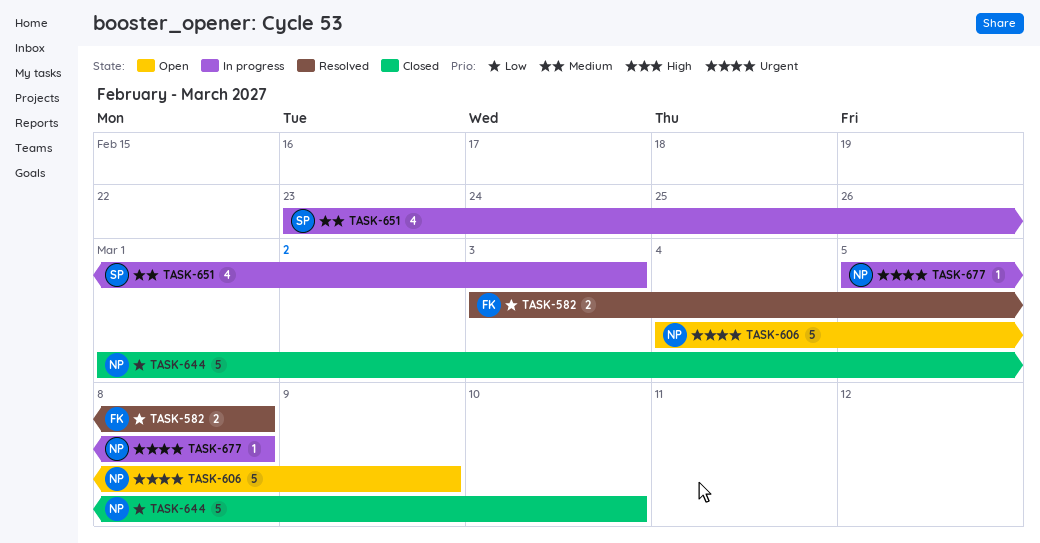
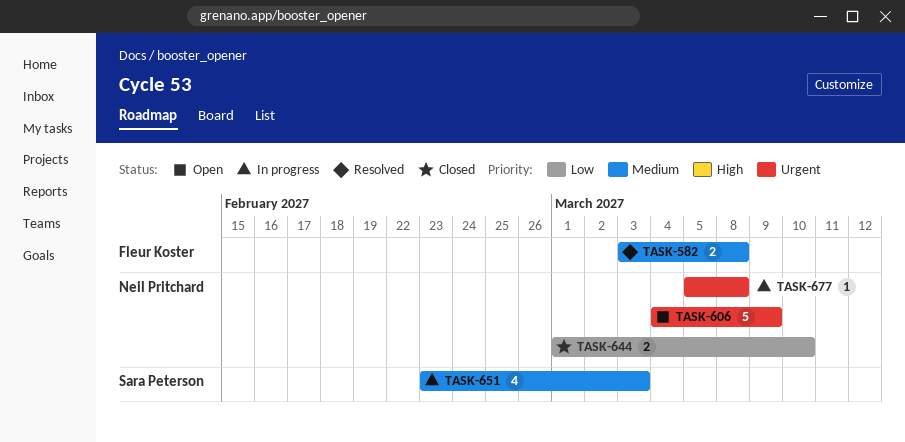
TASK-582, priority: Low -> Medium
TASK-644, estimate: 5 -> 2

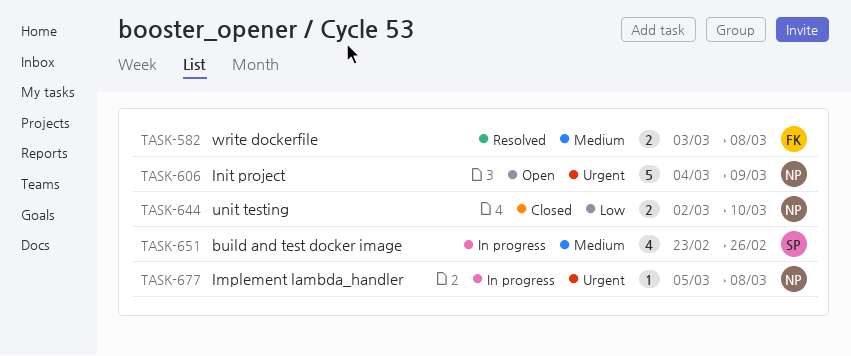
TASK-644, start: Mar 1 -> Mar 2
TASK-651, due: Mar 3 -> Feb 26

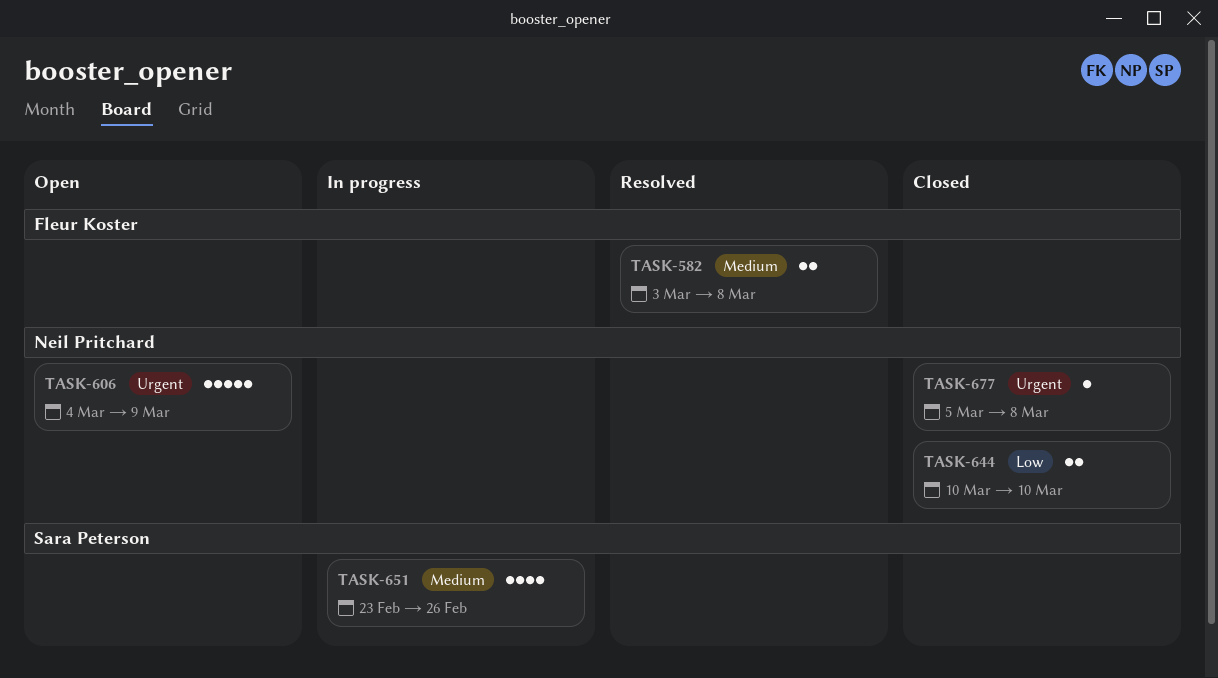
TASK-644, start: Mar 2 -> Mar 10
TASK-677, status: In progress -> Closed

